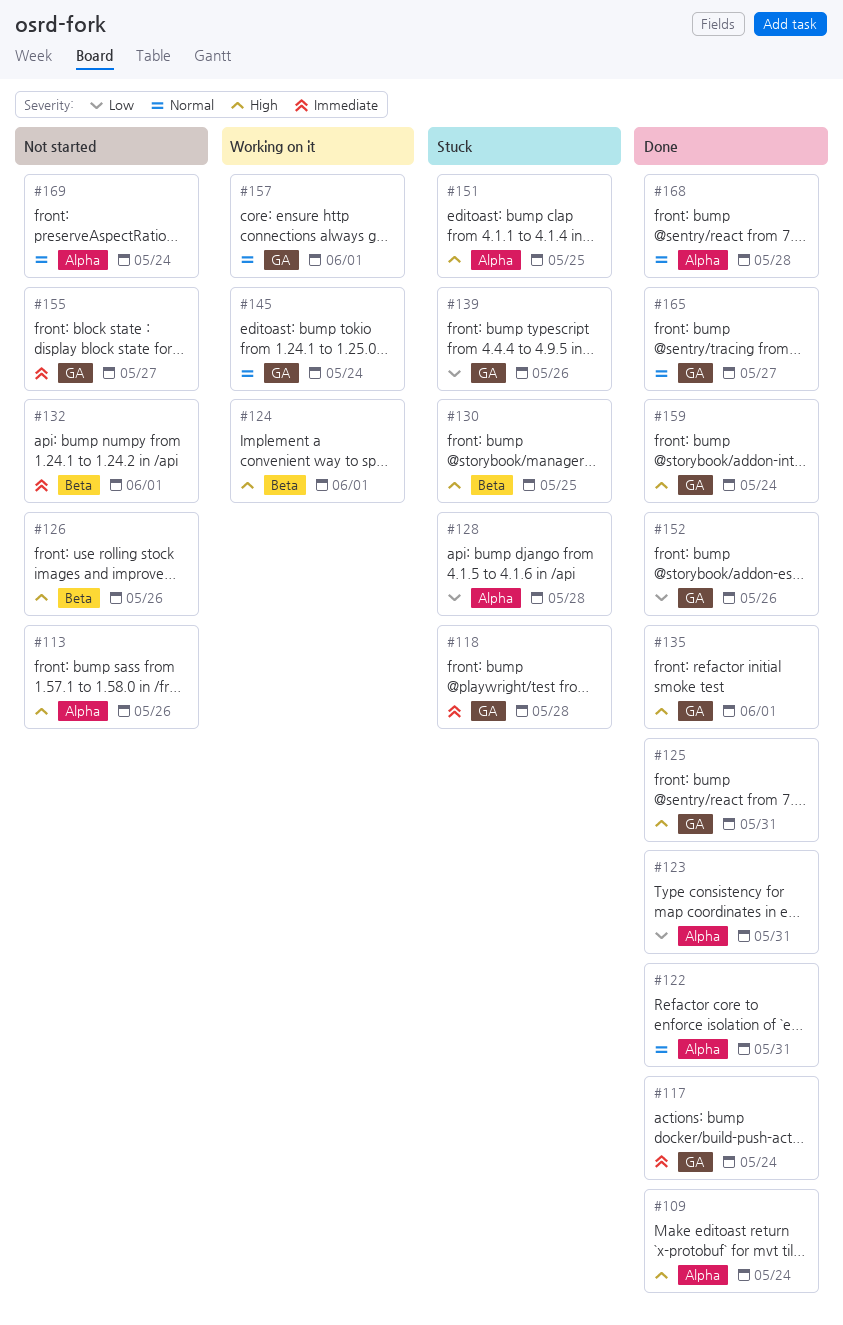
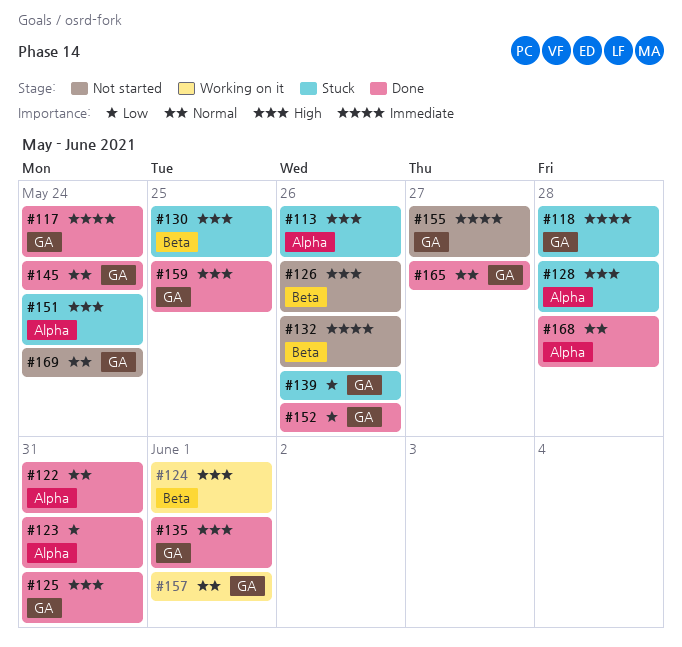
#109: present -> none
#113, status: Not started -> Stuck
#128, priority: Low -> High
#132, due: Jun 1 -> May 26
#145, status: Working on it -> Done
#151, due: May 25 -> May 24
#159, due: May 24 -> May 25
#169, label: Alpha -> GA

